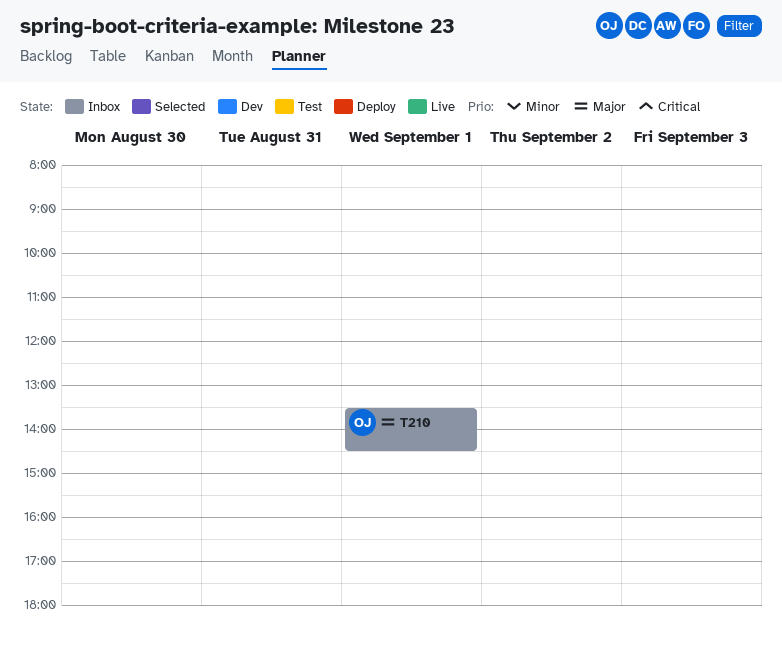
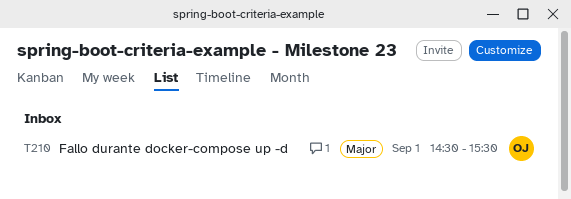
T210, begins: 13:30 -> 14:30
T210, ends: 14:30 -> 15:30

